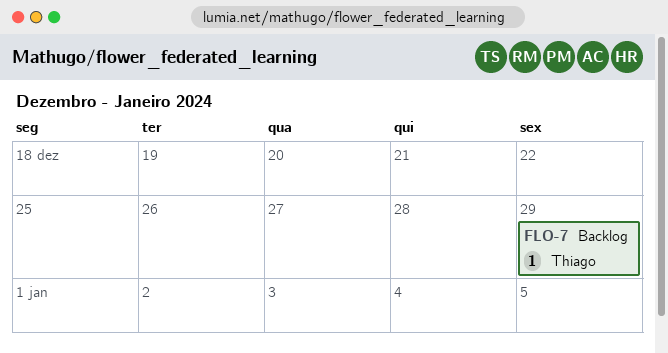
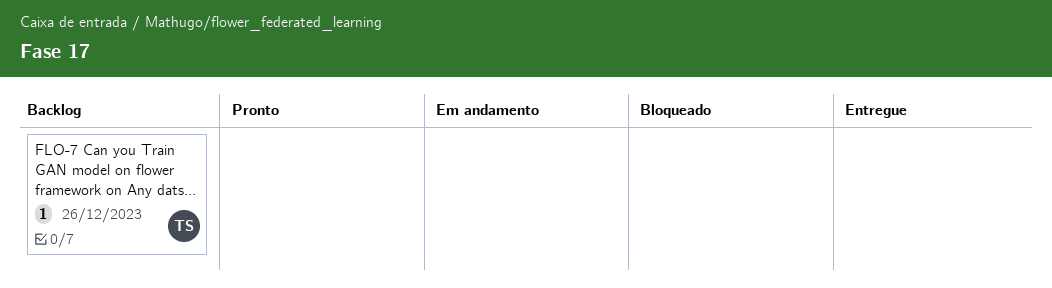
FLO-7, due: Dec 29 -> Dec 26

